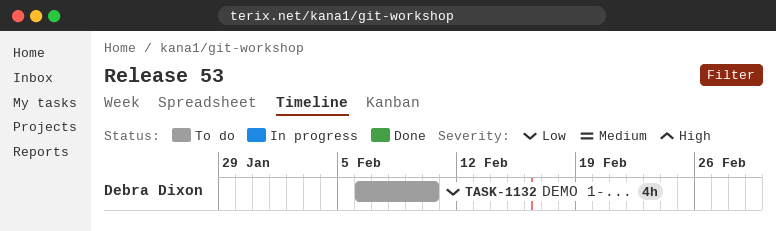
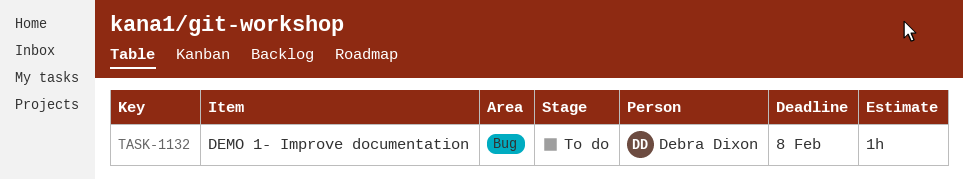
TASK-1132, estimate: 4h -> 1h
TASK-1132, due: Feb 10 -> Feb 8

